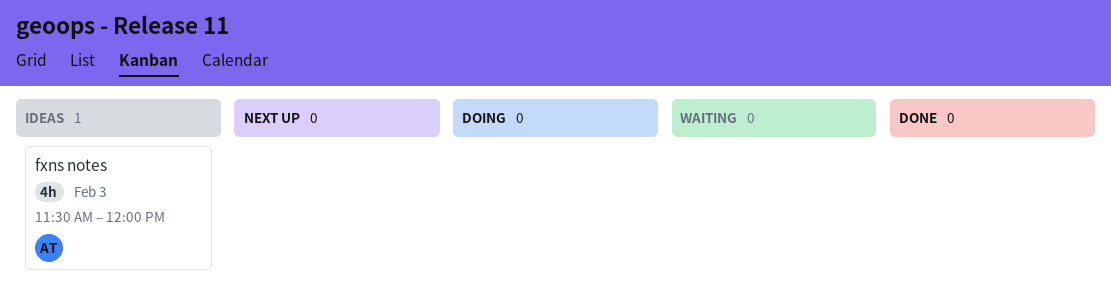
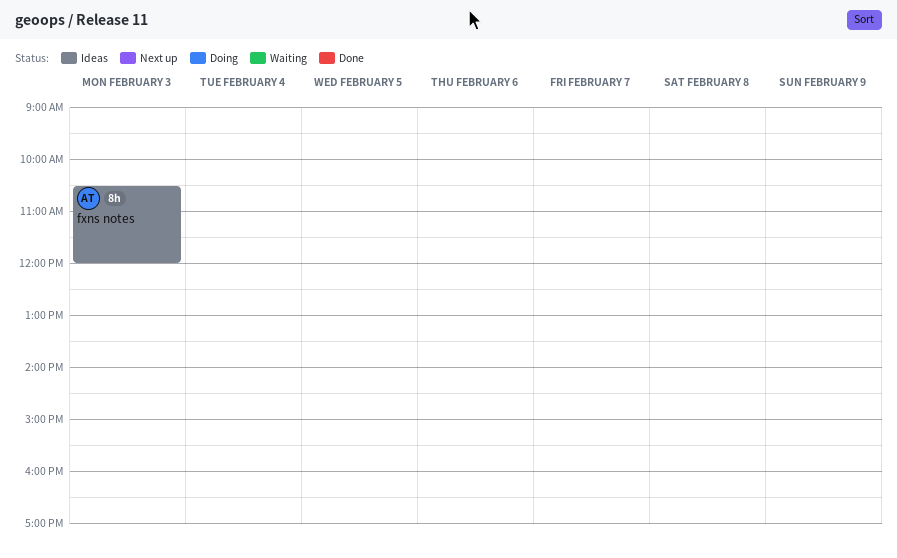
fxns notes, estimate: 4h -> 8h
fxns notes, begins: 11:30 -> 10:30

